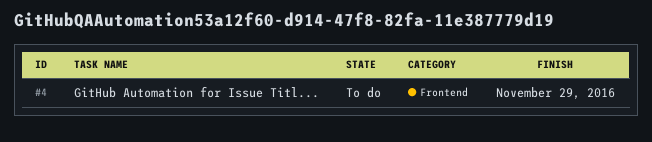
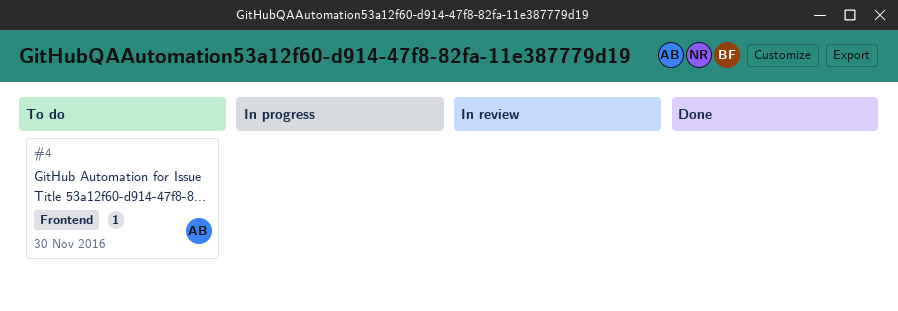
#4, due: Nov 29 -> Nov 30

